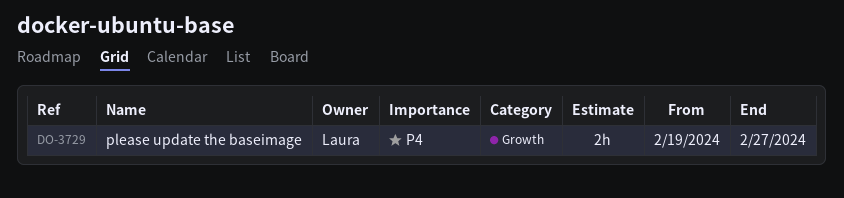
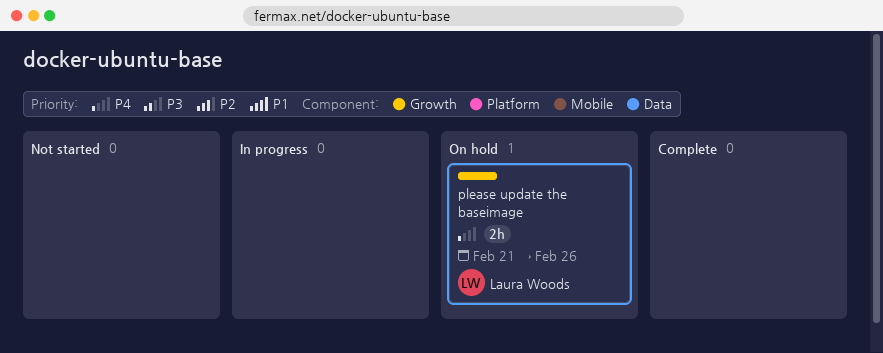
please update the baseimage, start: Feb 19 -> Feb 21
please update the baseimage, due: Feb 27 -> Feb 26

